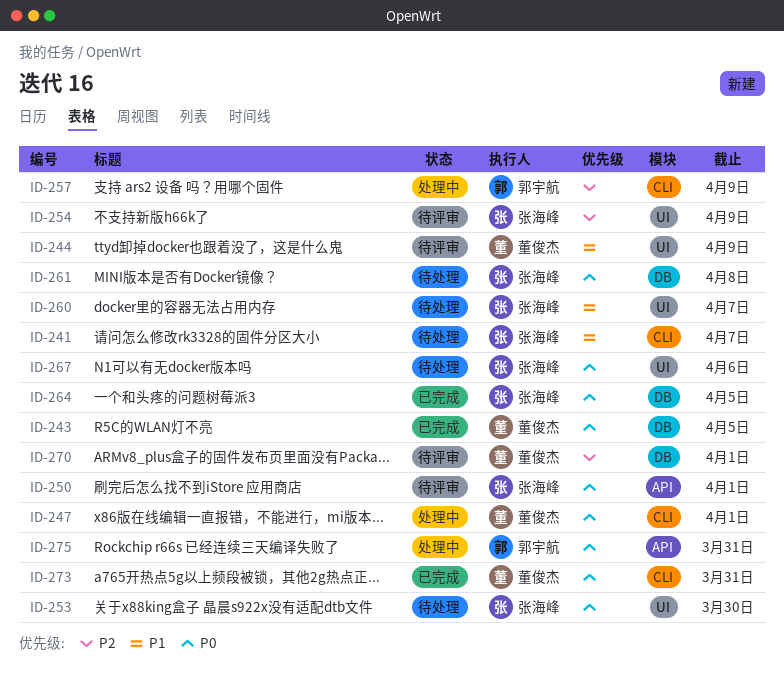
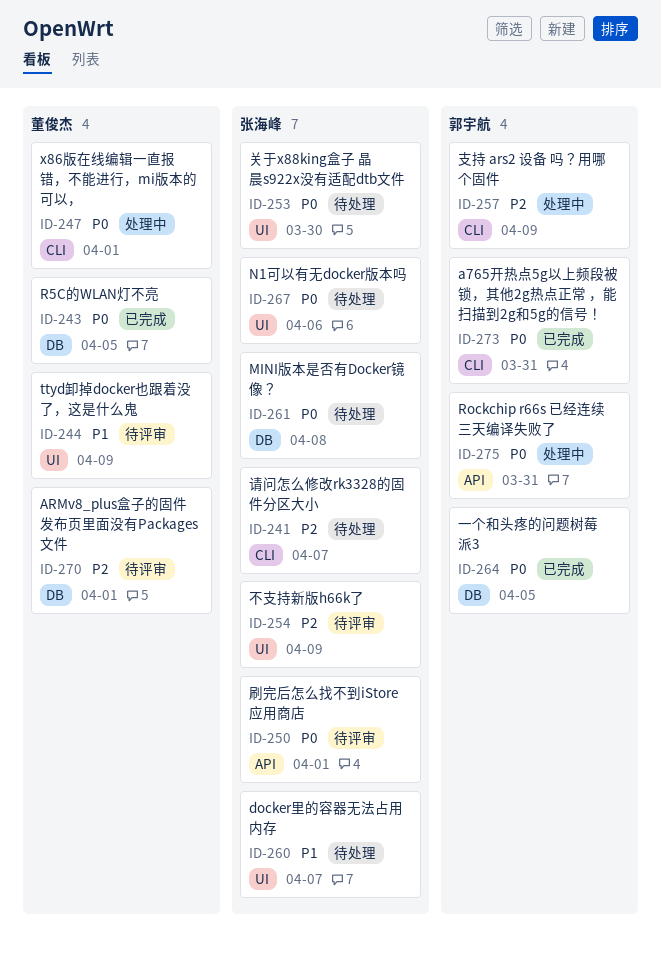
ID-241, priority: P1 -> P2
ID-264, owner: 张海峰 -> 郭宇航
ID-273, owner: 董俊杰 -> 郭宇航

